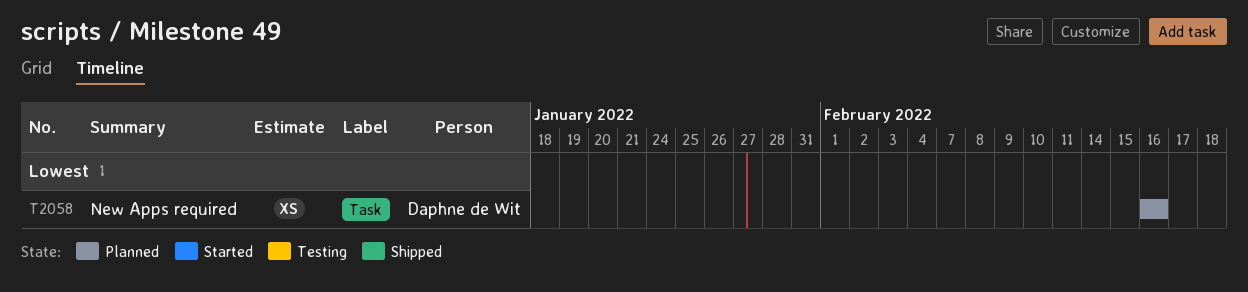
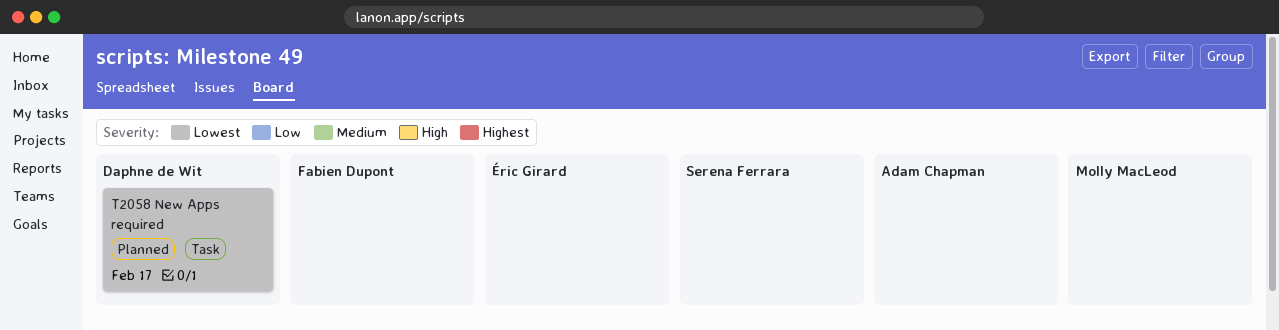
T2058, due: Feb 16 -> Feb 17

